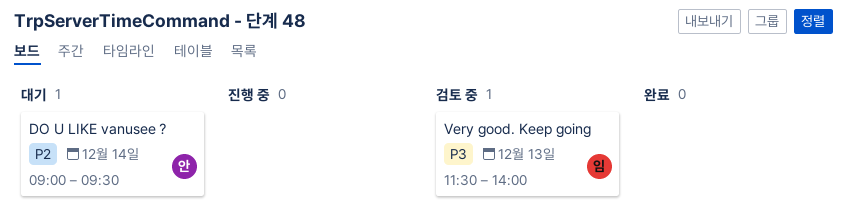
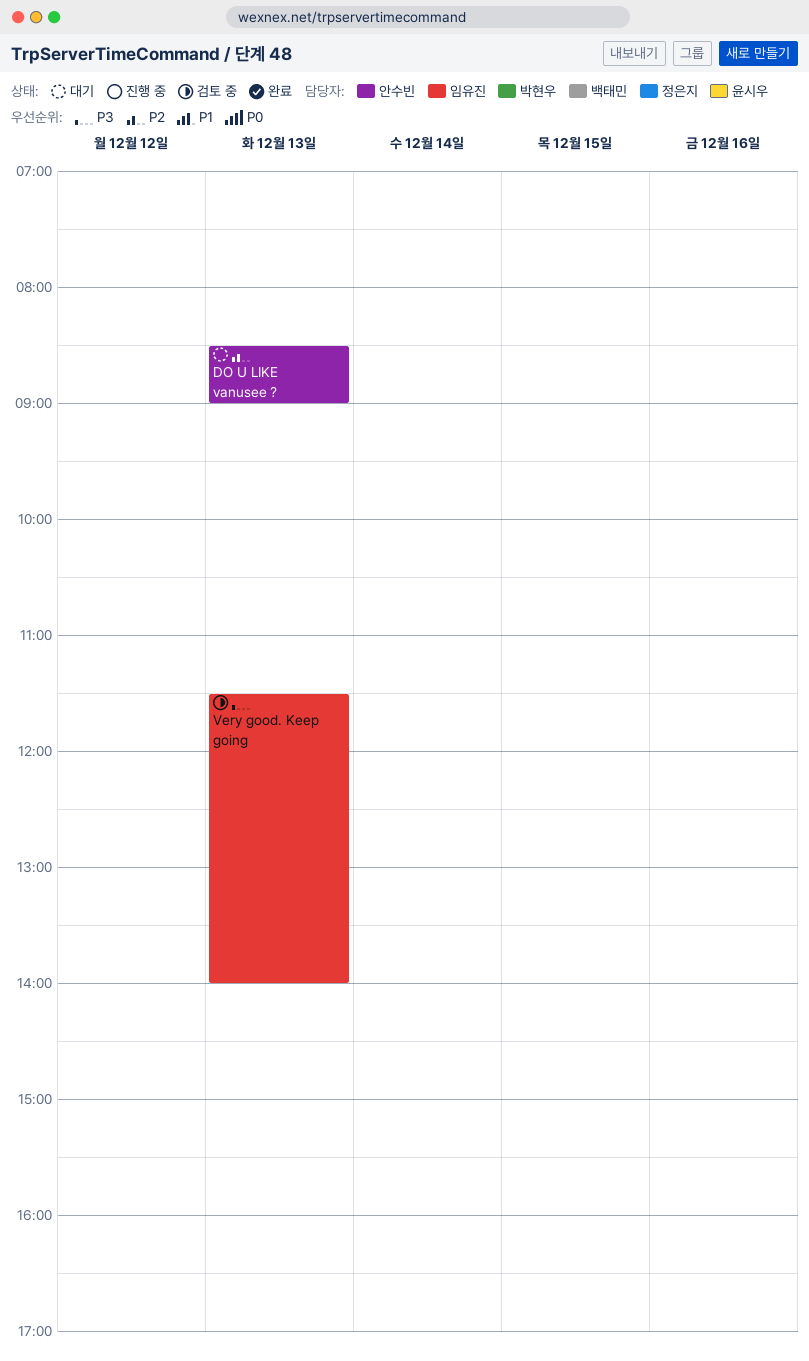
DO U LIKE vanusee？, day: Dec 14 -> Dec 13
DO U LIKE vanusee？, begins: 09:00 -> 08:30
DO U LIKE vanusee？, ends: 09:30 -> 09:00

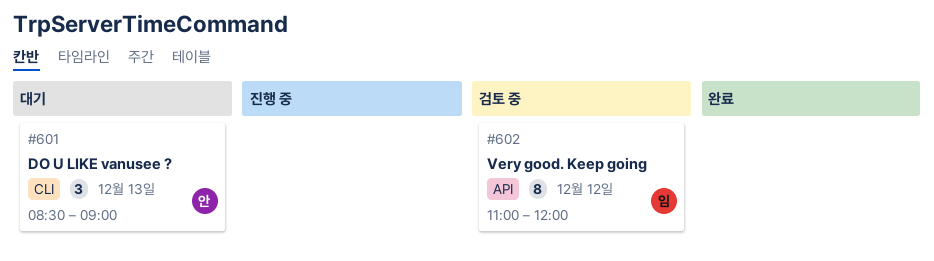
Very good. Keep going, day: Dec 13 -> Dec 12
Very good. Keep going, begins: 11:30 -> 11:00
Very good. Keep going, ends: 14:00 -> 12:00

